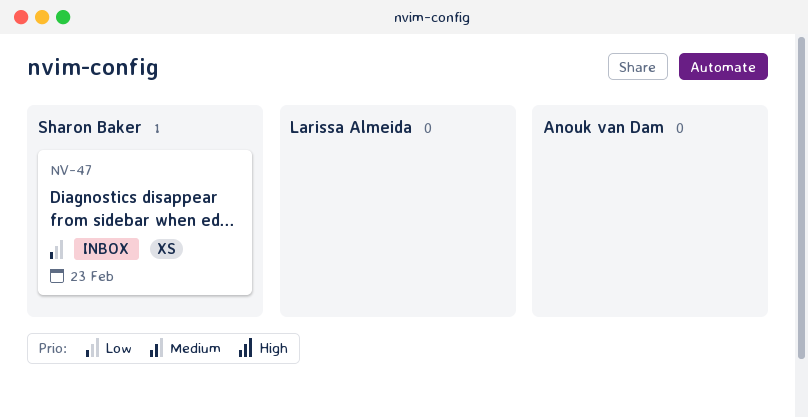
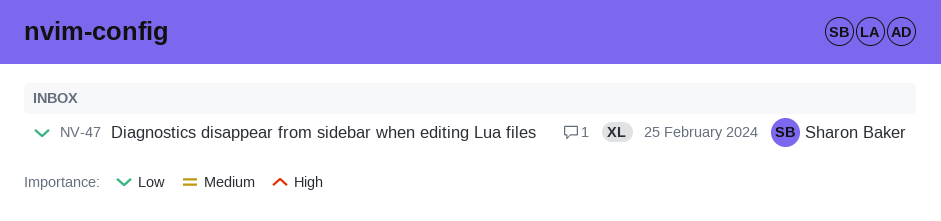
NV-47, estimate: XS -> XL
NV-47, due: Feb 23 -> Feb 25

